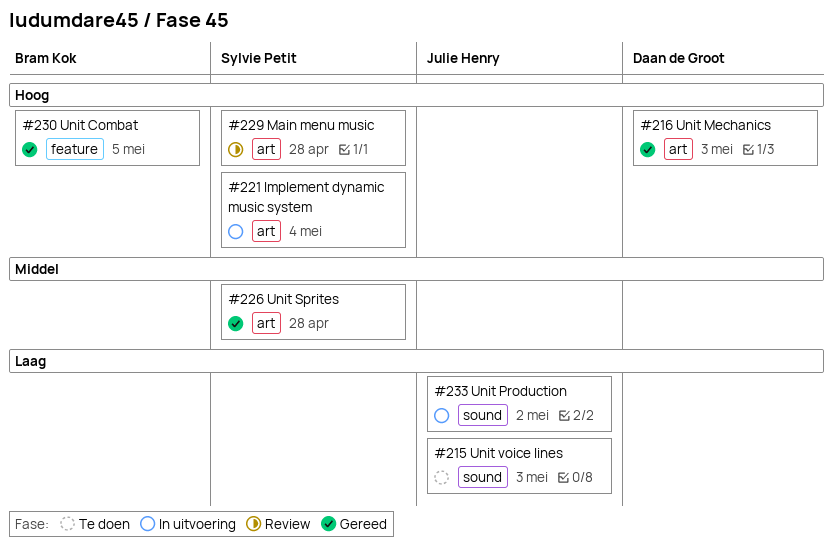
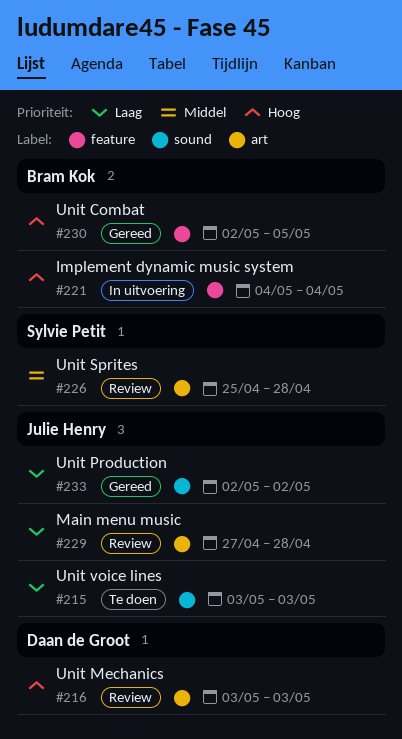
#216, status: Gereed -> Review
#221, owner: Sylvie Petit -> Bram Kok
#221, label: art -> feature
#226, status: Gereed -> Review
#229, owner: Sylvie Petit -> Julie Henry
#229, priority: Hoog -> Laag
#233, status: In uitvoering -> Gereed

